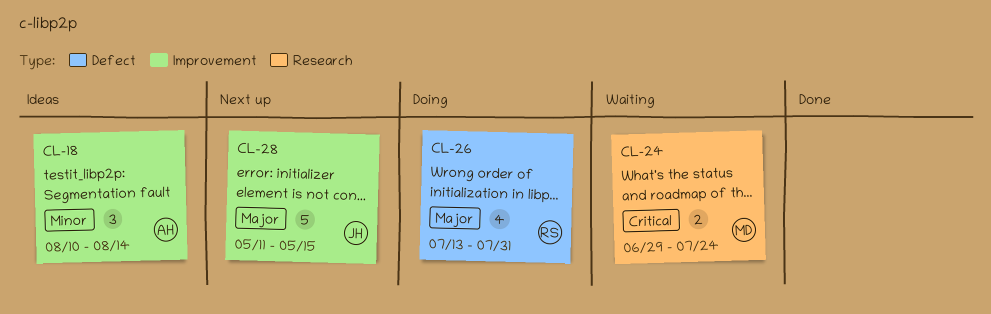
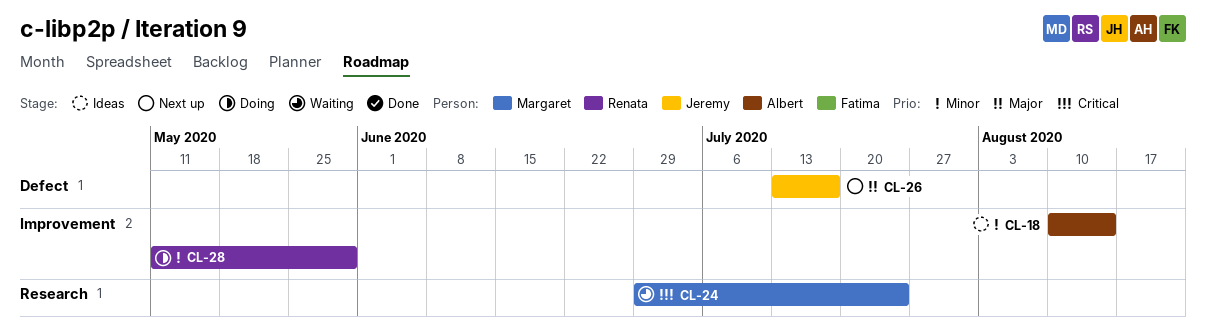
CL-26, status: Doing -> Next up
CL-26, owner: Renata -> Jeremy
CL-26, due: Jul 31 -> Jul 17
CL-28, status: Next up -> Doing
CL-28, owner: Jeremy -> Renata
CL-28, priority: Major -> Minor
CL-28, due: May 15 -> May 29

